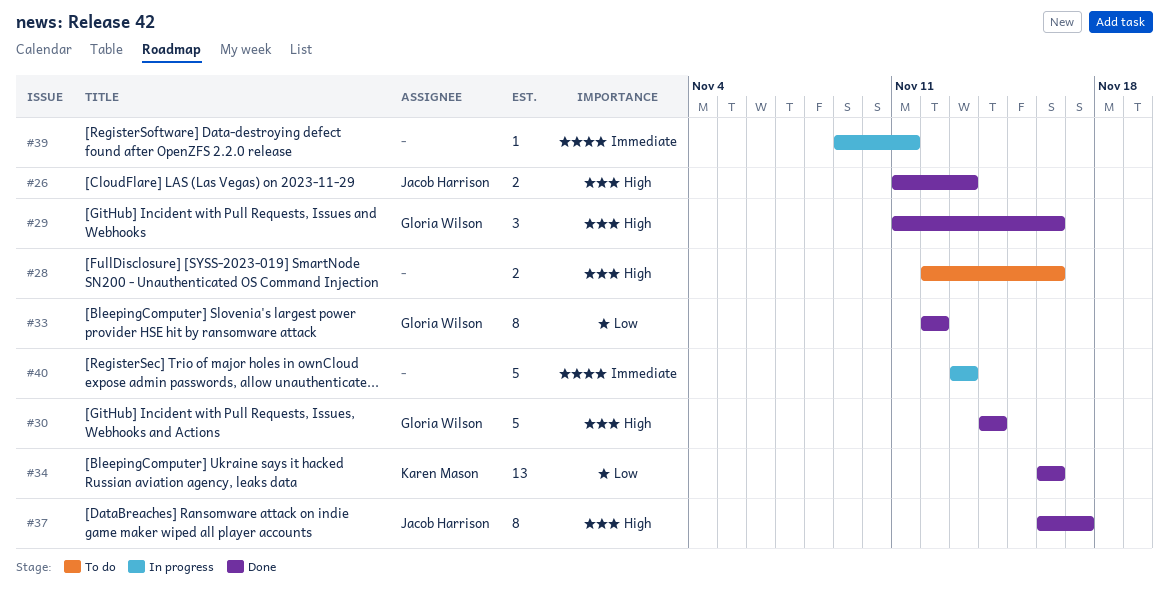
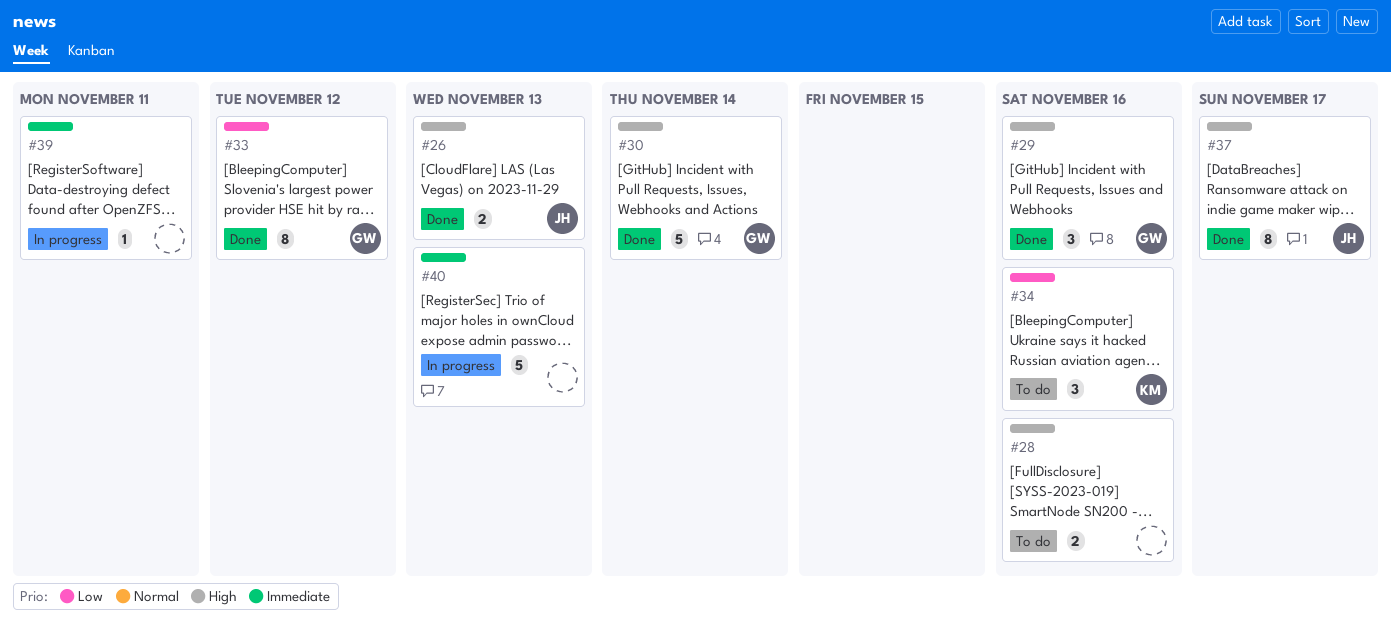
#34, status: Done -> To do
#34, estimate: 13 -> 3

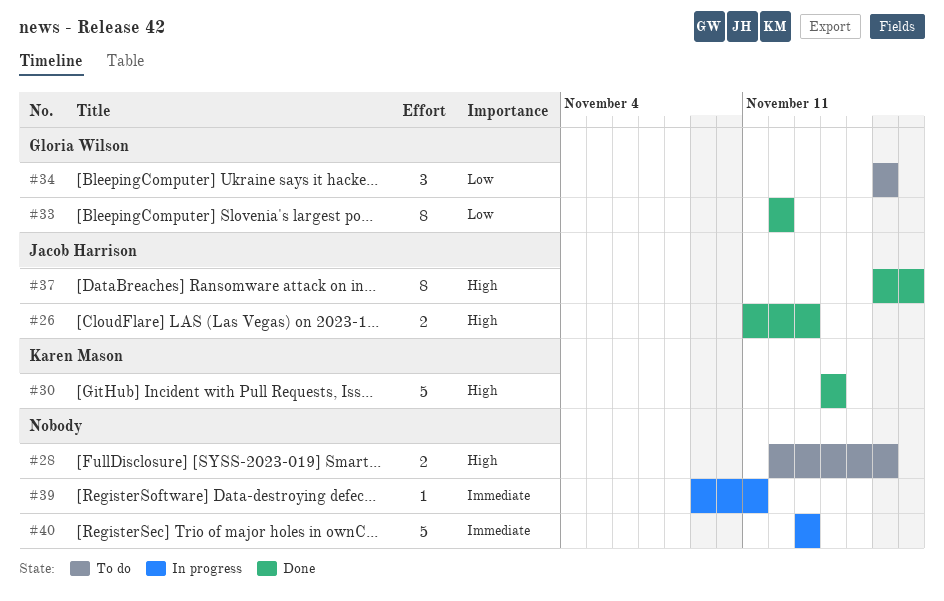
#29: present -> none
#30, owner: Gloria Wilson -> Karen Mason
#34, owner: Karen Mason -> Gloria Wilson

